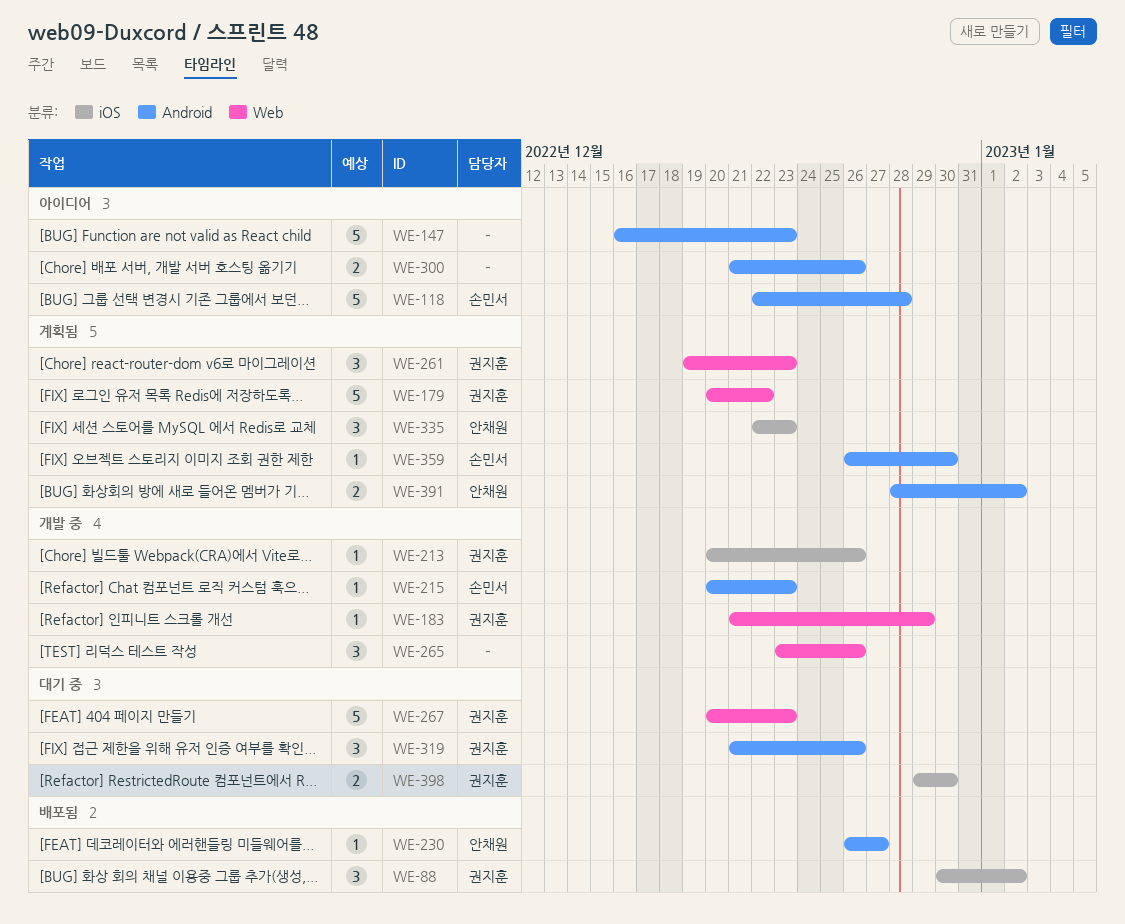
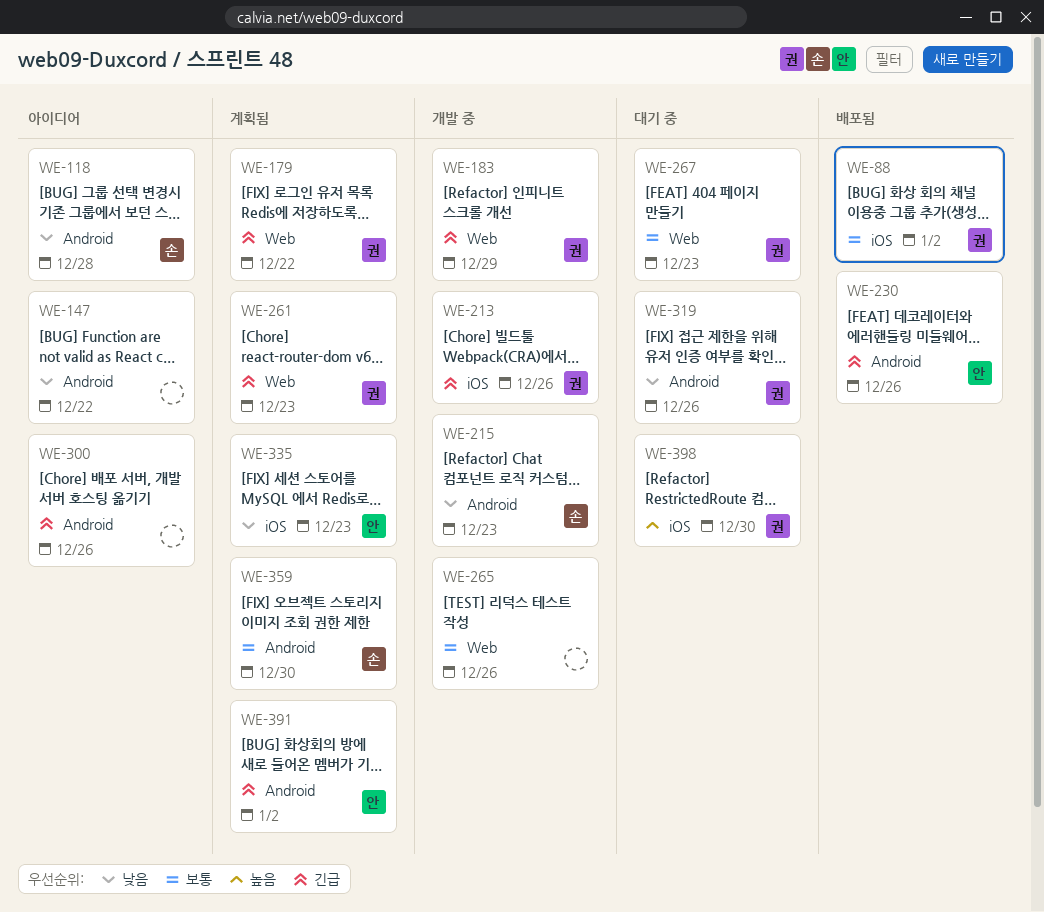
WE-147, due: Dec 23 -> Dec 22
WE-230, due: Dec 27 -> Dec 26

